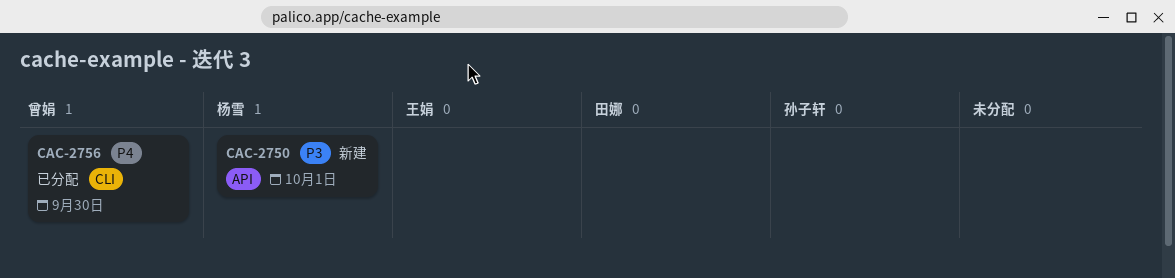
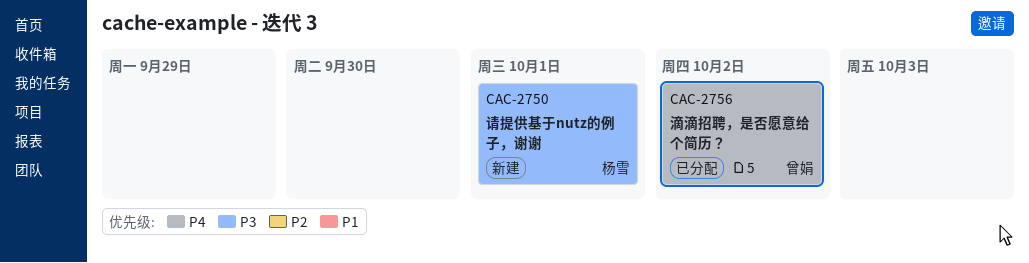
CAC-2756, due: Sep 30 -> Oct 2

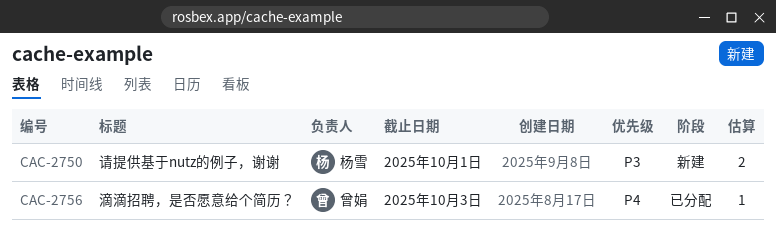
CAC-2756, due: Oct 2 -> Oct 3

